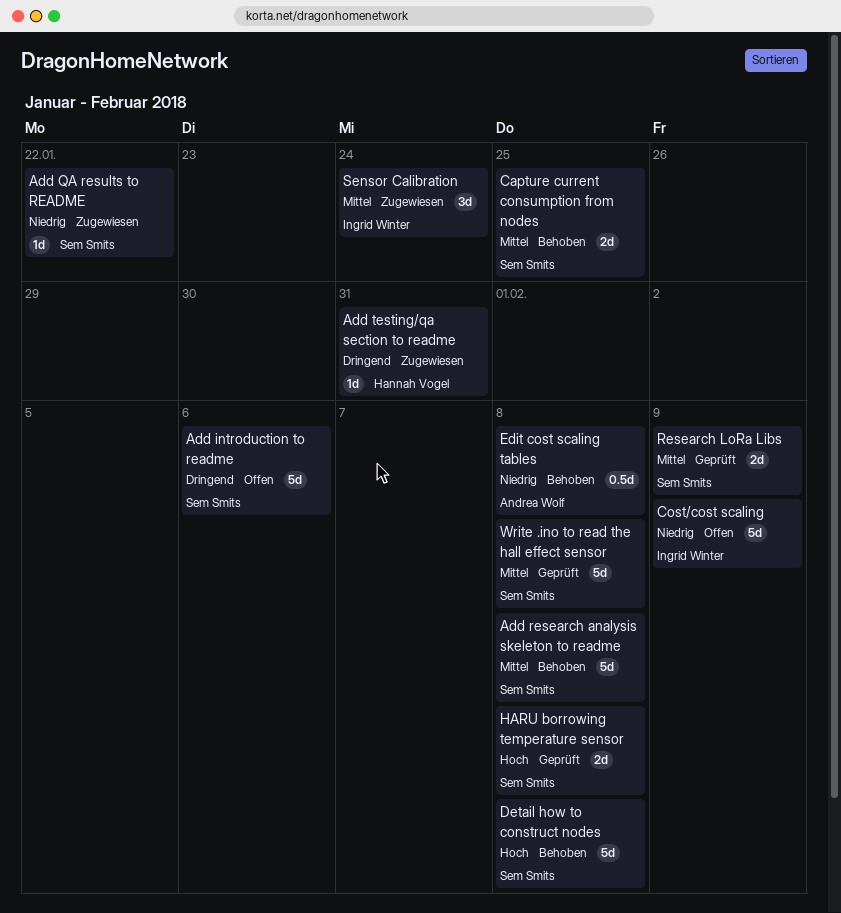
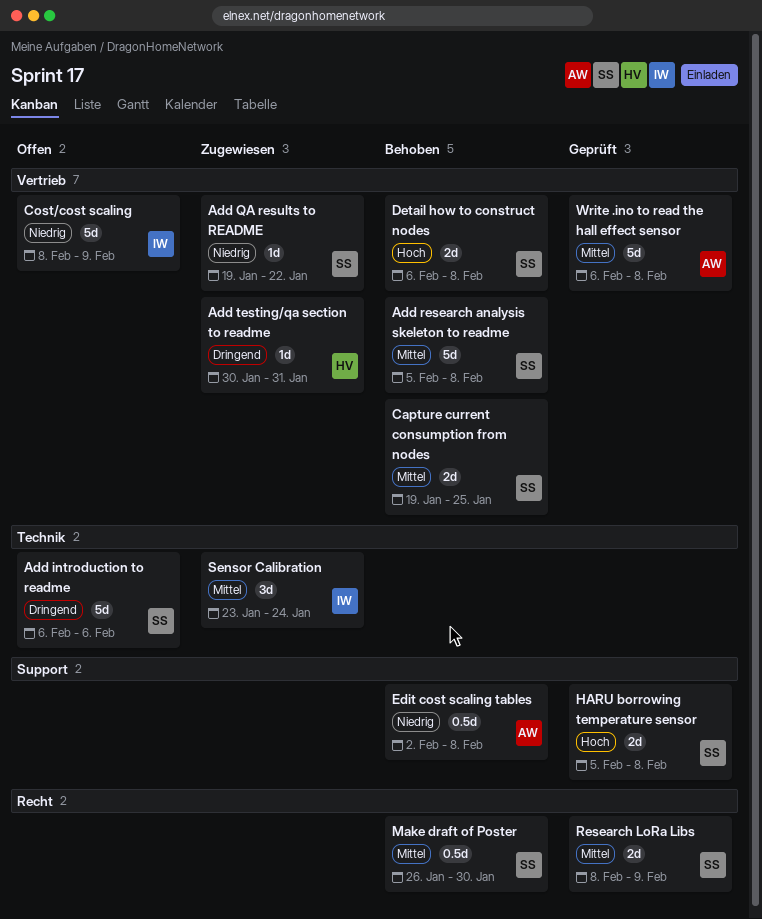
Detail how to construct nodes, estimate: 5d -> 2d
Make draft of Poster: none -> present
Write .ino to read the hall effect sensor, owner: Sem Smits -> Andrea Wolf

